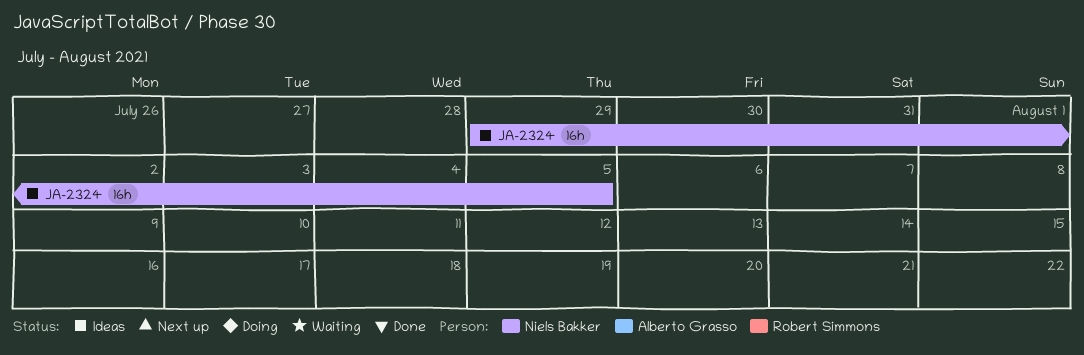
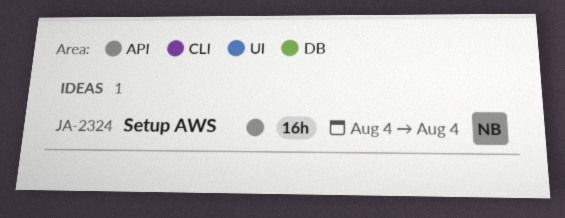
JA-2324, start: Jul 29 -> Aug 4
JA-2324, due: Aug 5 -> Aug 4

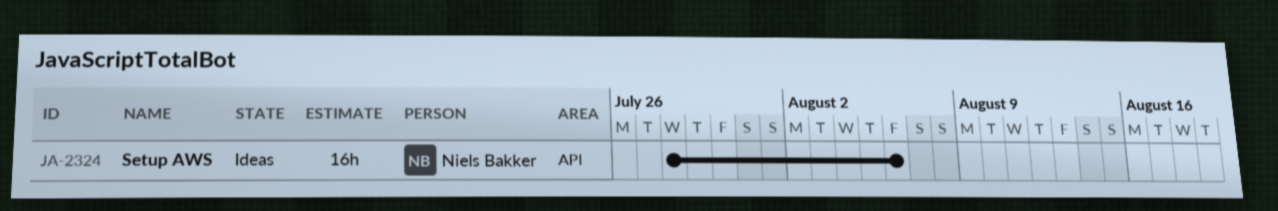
JA-2324, start: Aug 4 -> Jul 28
JA-2324, due: Aug 4 -> Aug 6

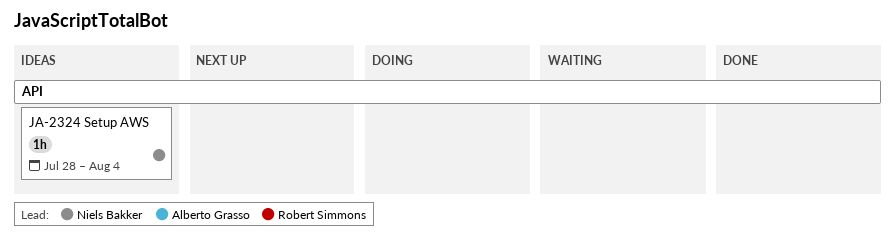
JA-2324, estimate: 16h -> 1h
JA-2324, due: Aug 6 -> Aug 4

